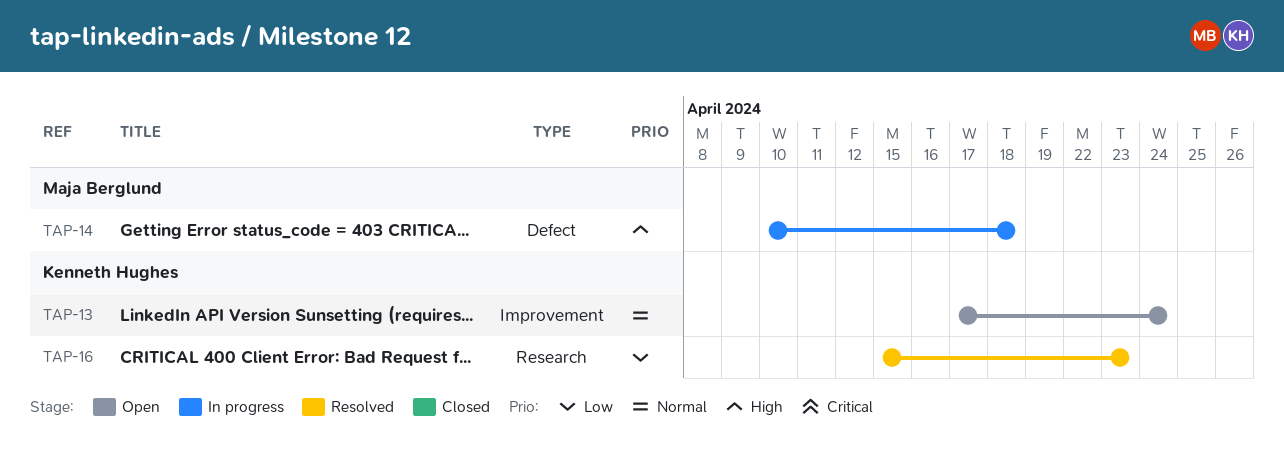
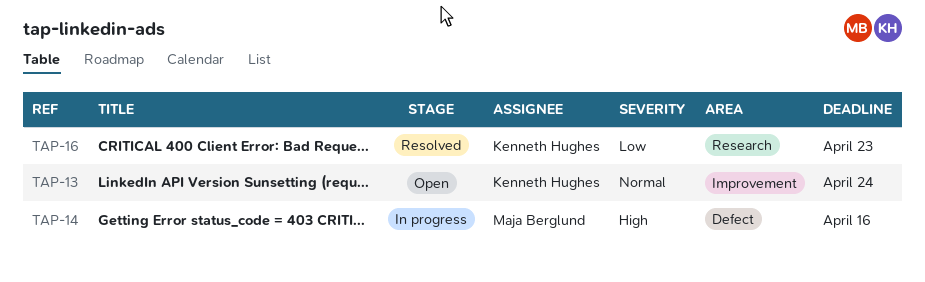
TAP-14, due: Apr 18 -> Apr 16

